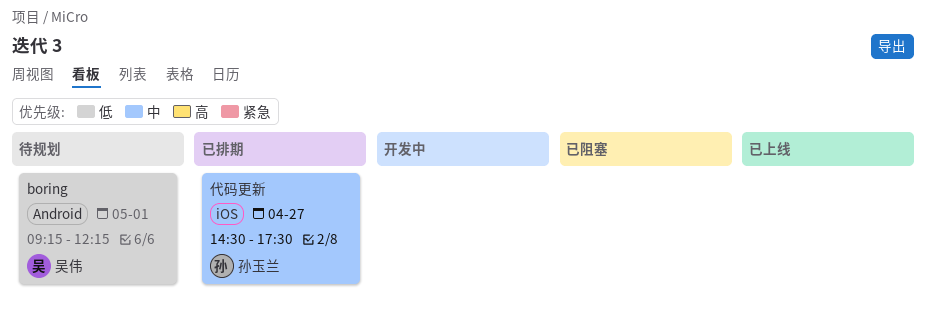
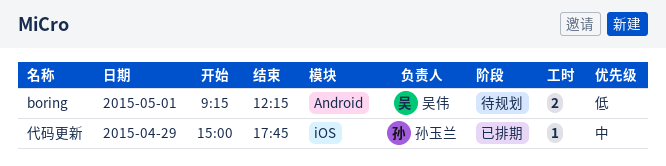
代码更新, day: Apr 27 -> Apr 29
代码更新, begins: 14:30 -> 15:00
代码更新, ends: 17:30 -> 17:45

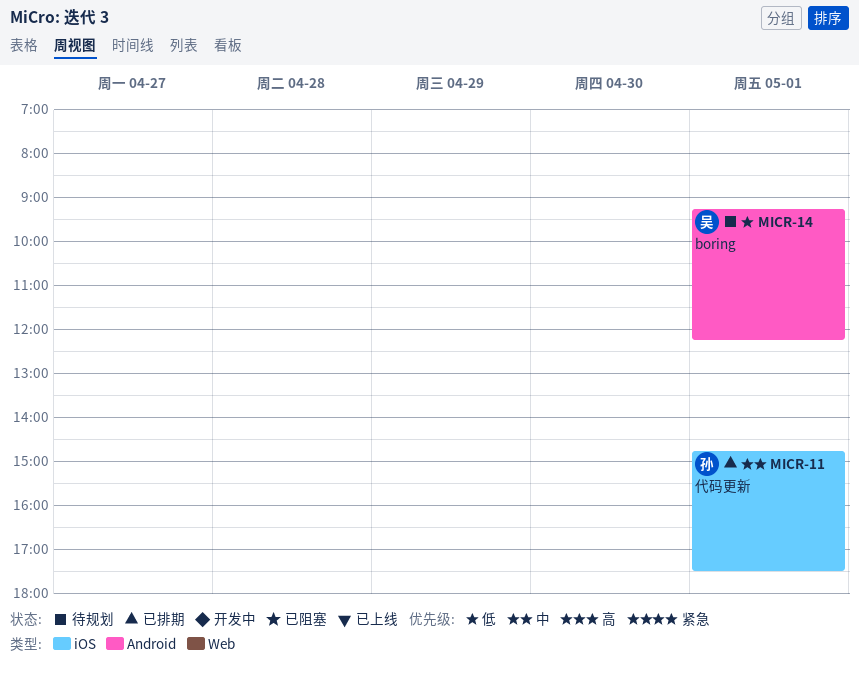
代码更新, day: Apr 29 -> May 1
代码更新, begins: 15:00 -> 14:45
代码更新, ends: 17:45 -> 17:30

